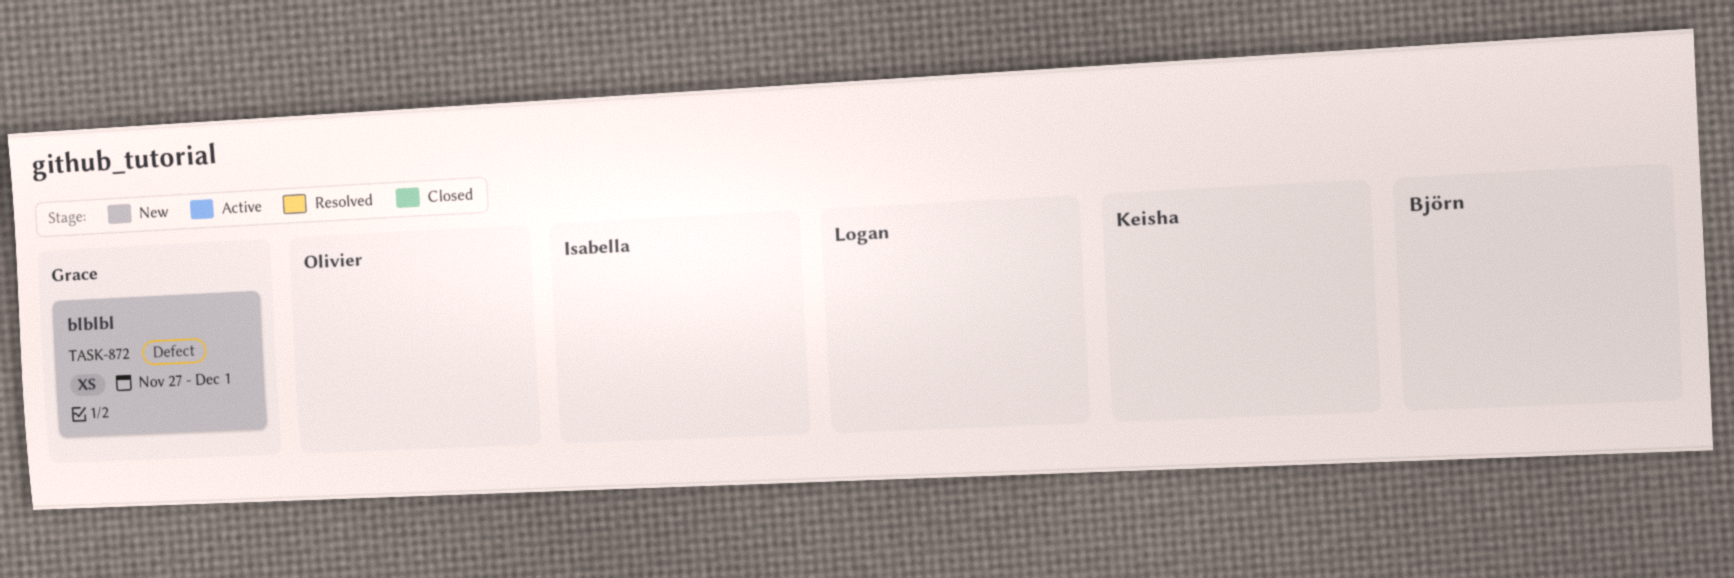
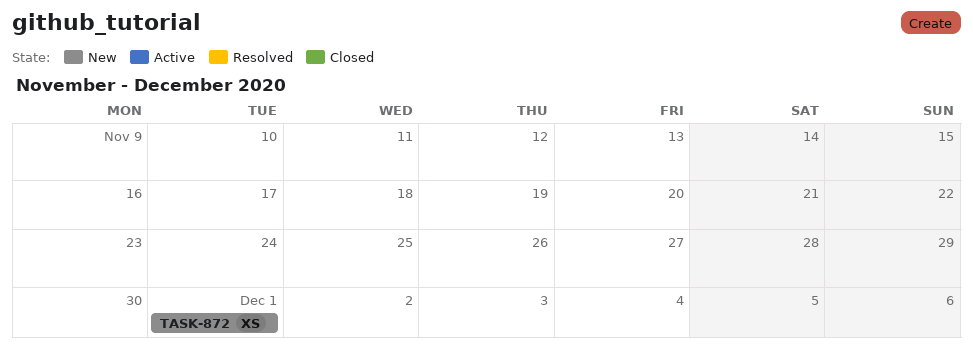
TASK-872, start: Nov 27 -> Dec 1

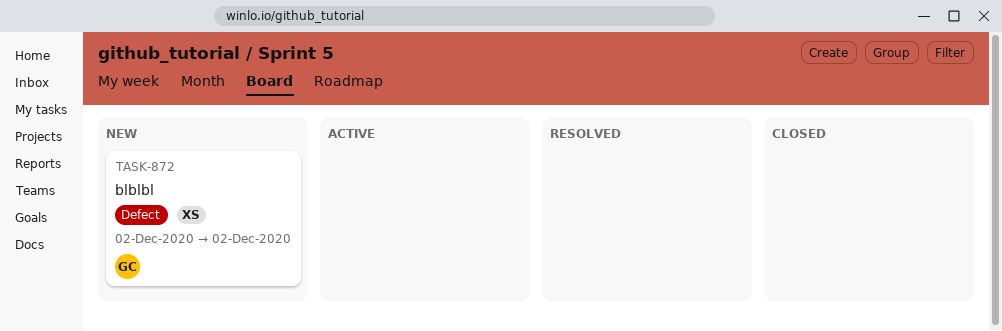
TASK-872, start: Dec 1 -> Dec 2
TASK-872, due: Dec 1 -> Dec 2

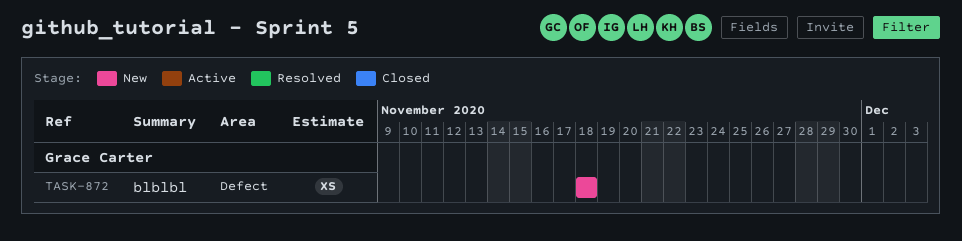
TASK-872, start: Dec 2 -> Nov 18
TASK-872, due: Dec 2 -> Nov 18

